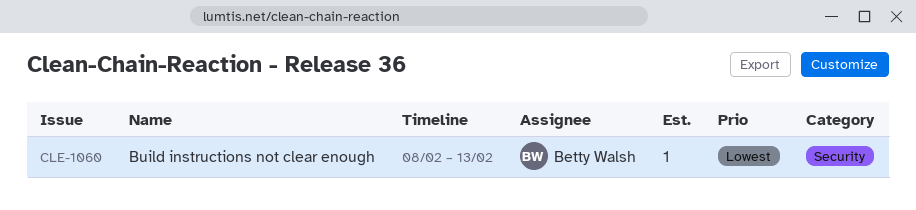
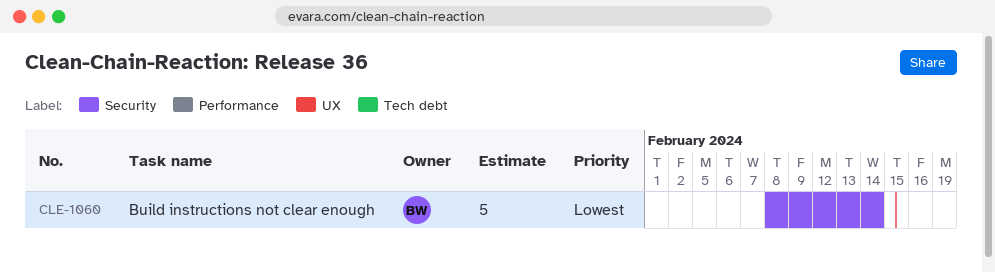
CLE-1060, estimate: 1 -> 5
CLE-1060, due: Feb 13 -> Feb 14

